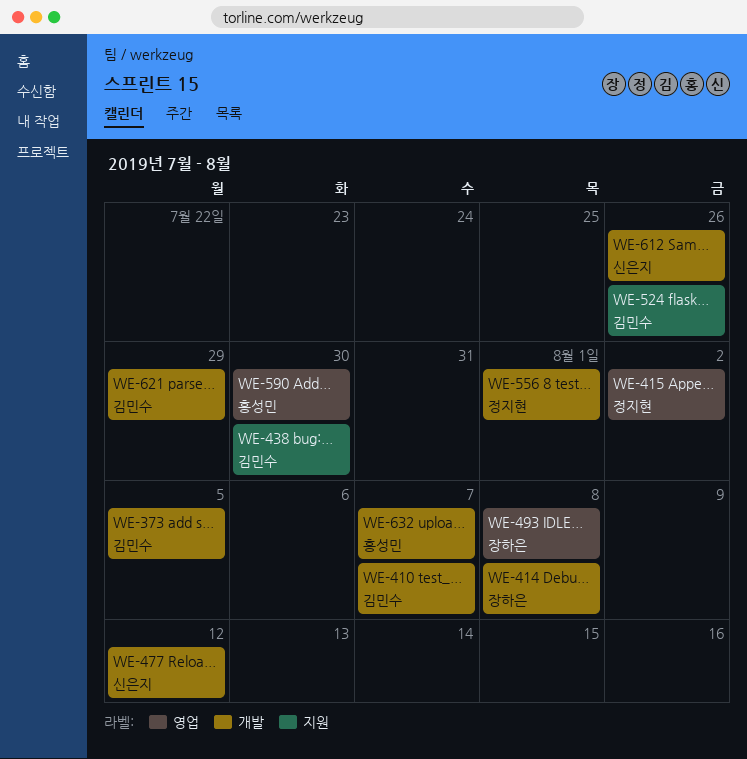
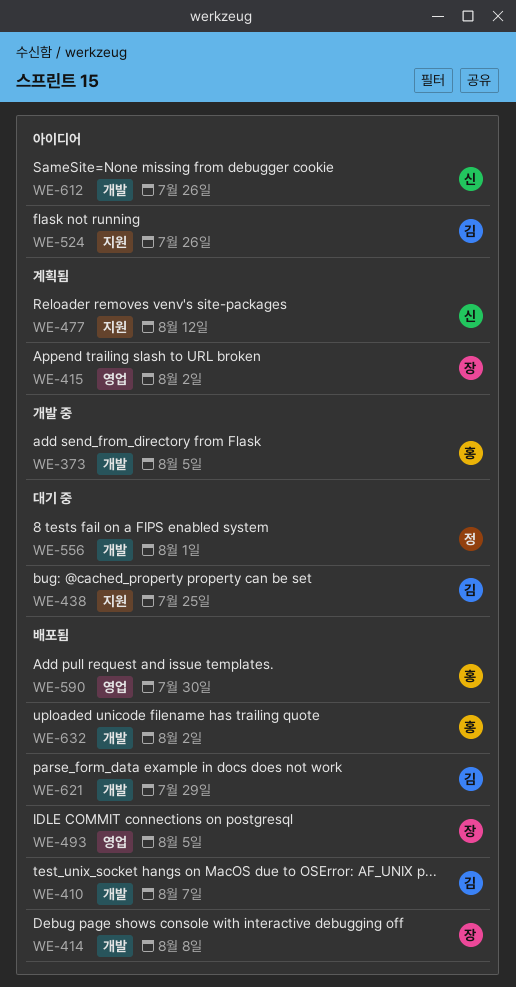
WE-373, owner: 김민수 -> 홍성민
WE-415, owner: 정지현 -> 장하은
WE-438, due: Jul 30 -> Jul 25
WE-477, label: 개발 -> 지원
WE-493, due: Aug 8 -> Aug 5
WE-632, due: Aug 7 -> Aug 2

